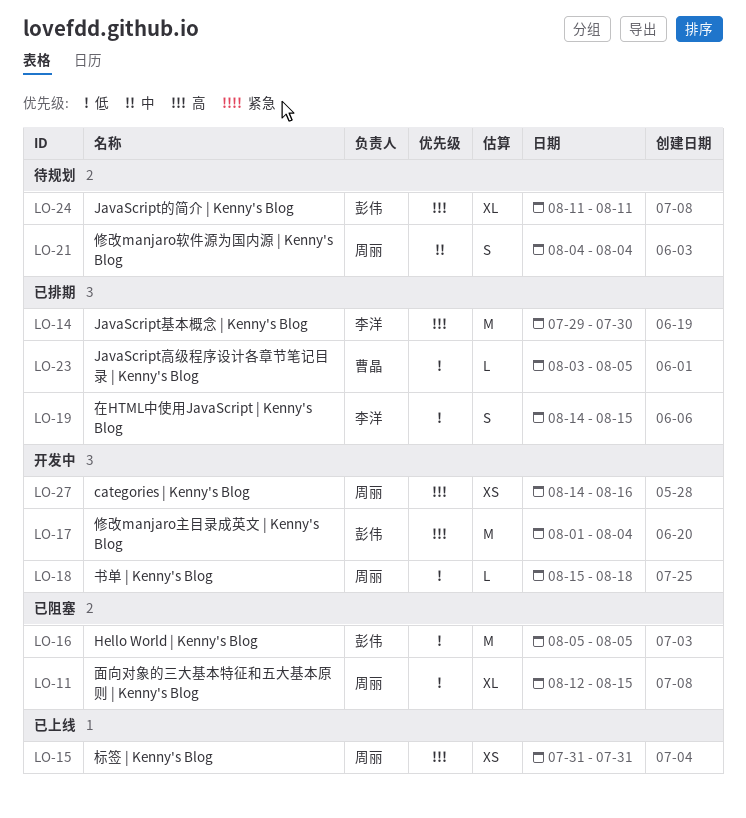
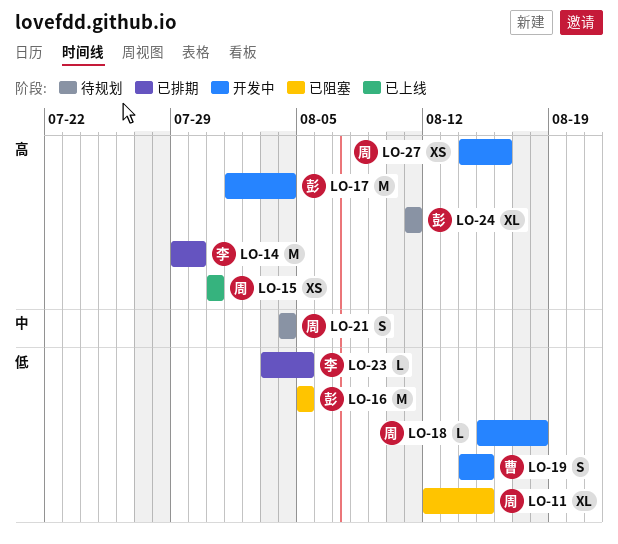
LO-19, status: 已排期 -> 开发中
LO-19, owner: 李洋 -> 曹晶
LO-23, owner: 曹晶 -> 李洋

